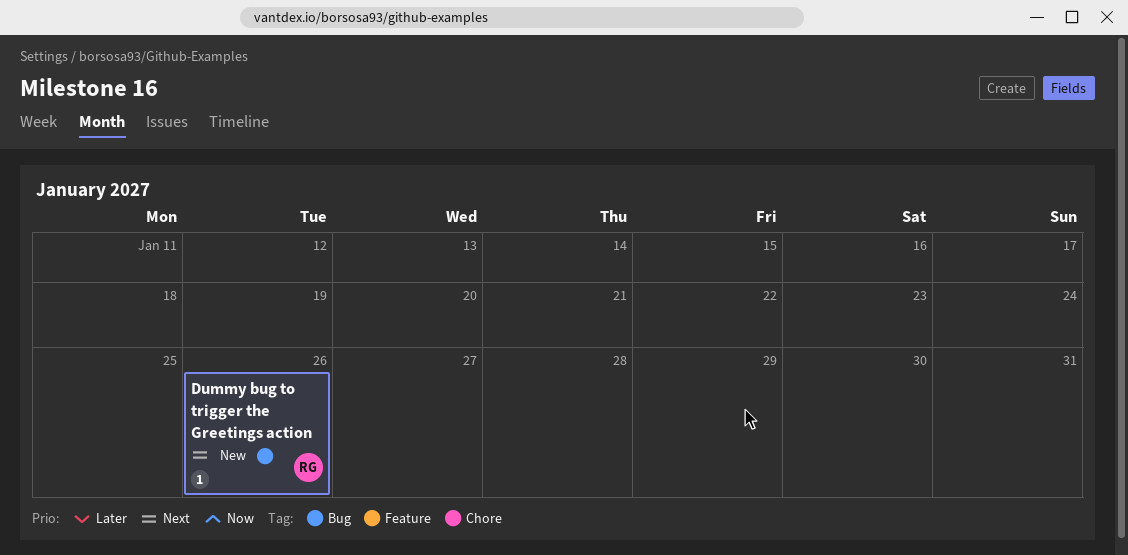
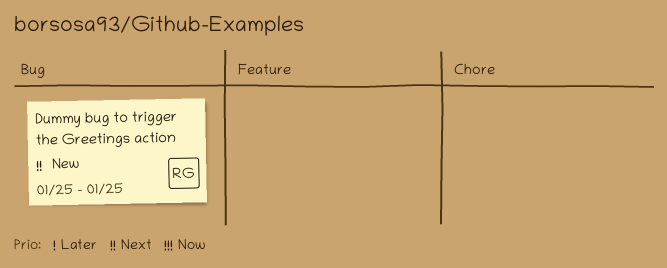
Dummy bug to trigger the Greetings action, due: Jan 26 -> Jan 25

